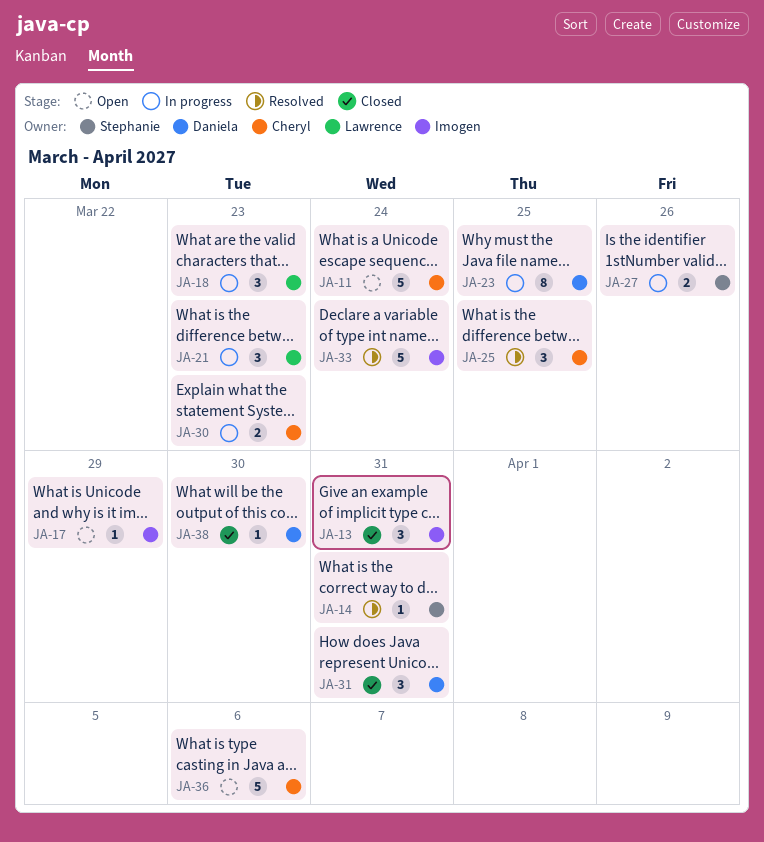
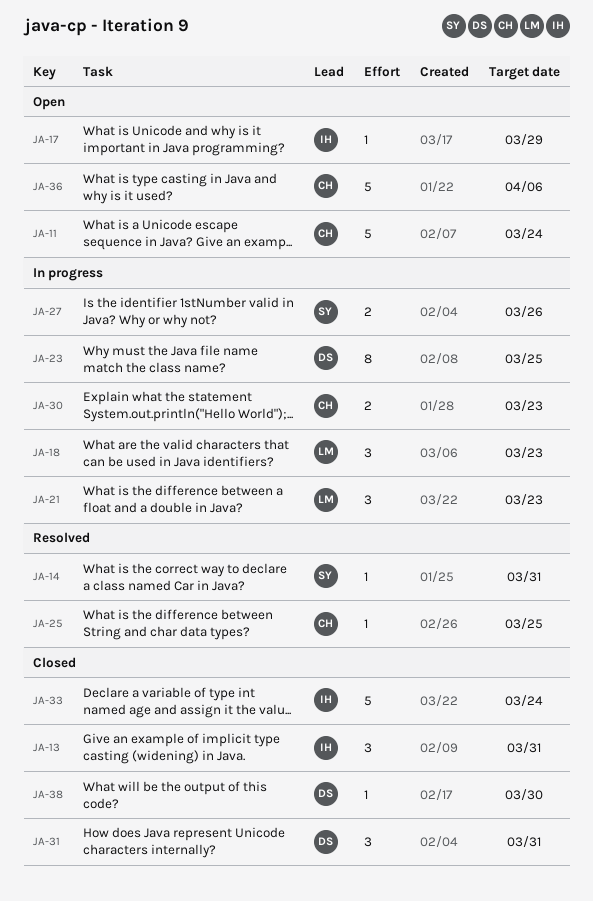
JA-25, estimate: 3 -> 1
JA-33, status: Resolved -> Closed

